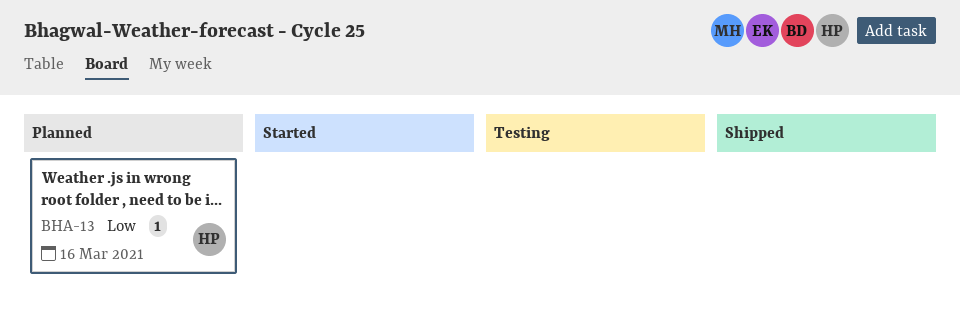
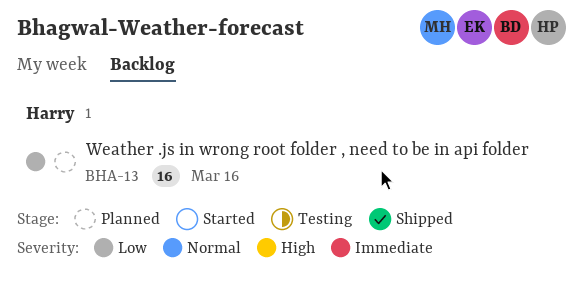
BHA-13, estimate: 1 -> 16

